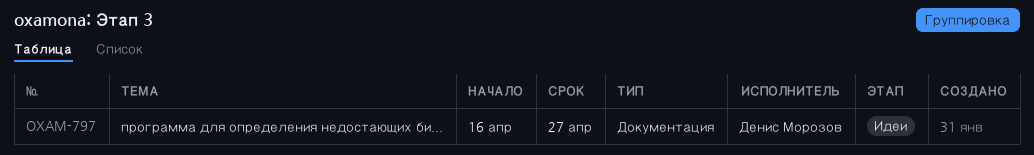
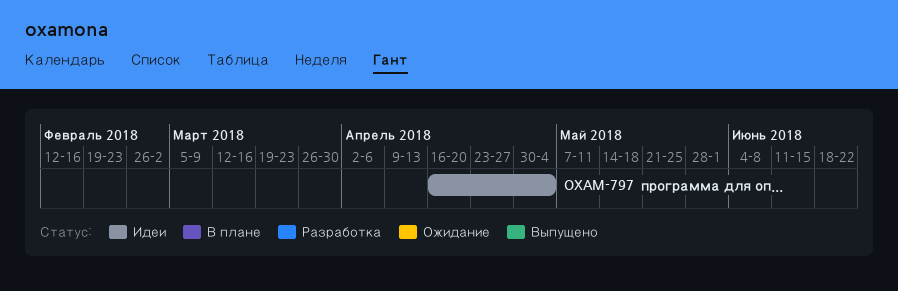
OXAM-797, due: Apr 27 -> May 4

